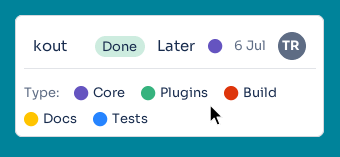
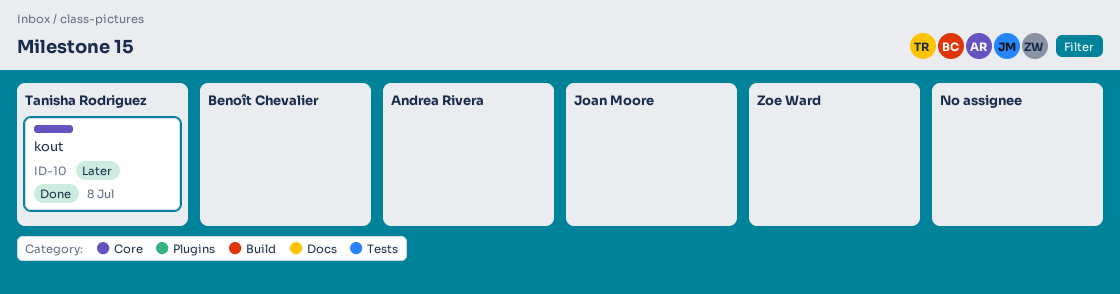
kout, due: Jul 6 -> Jul 8

